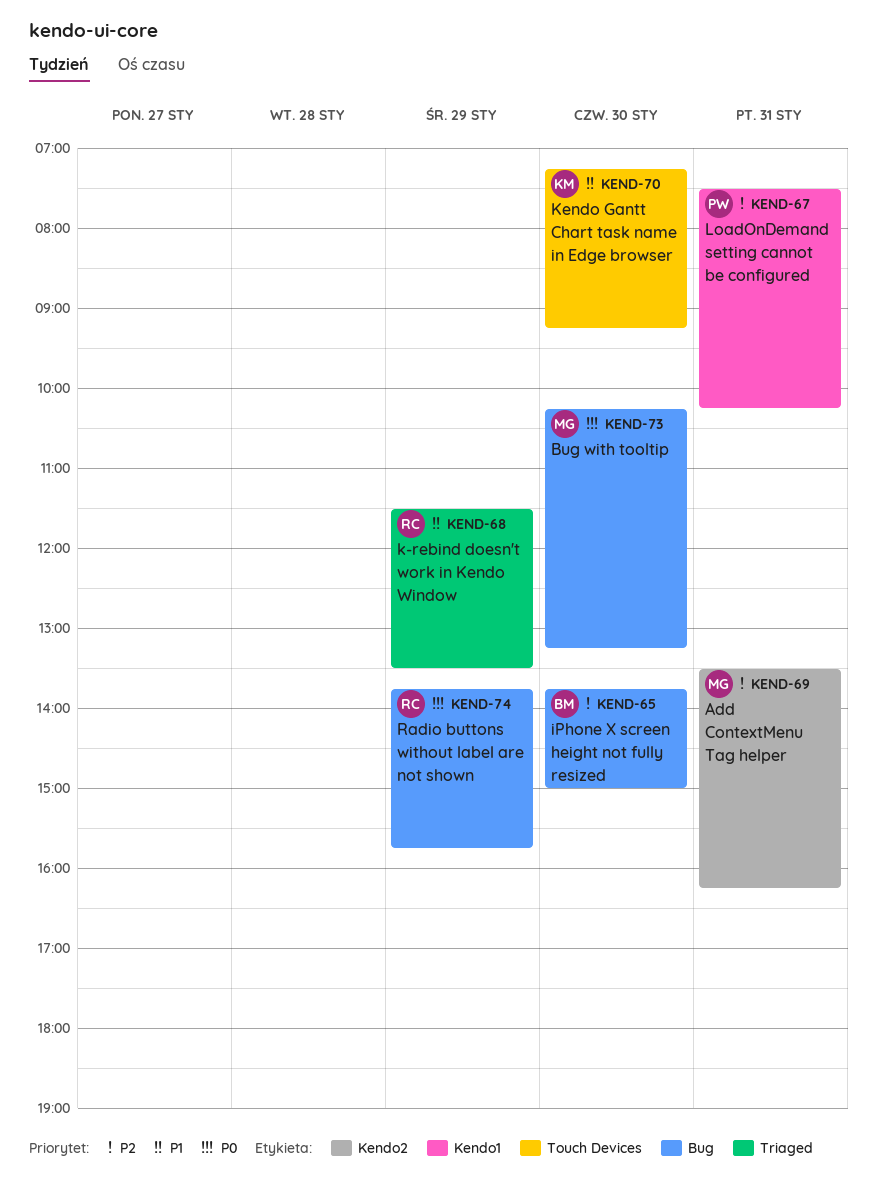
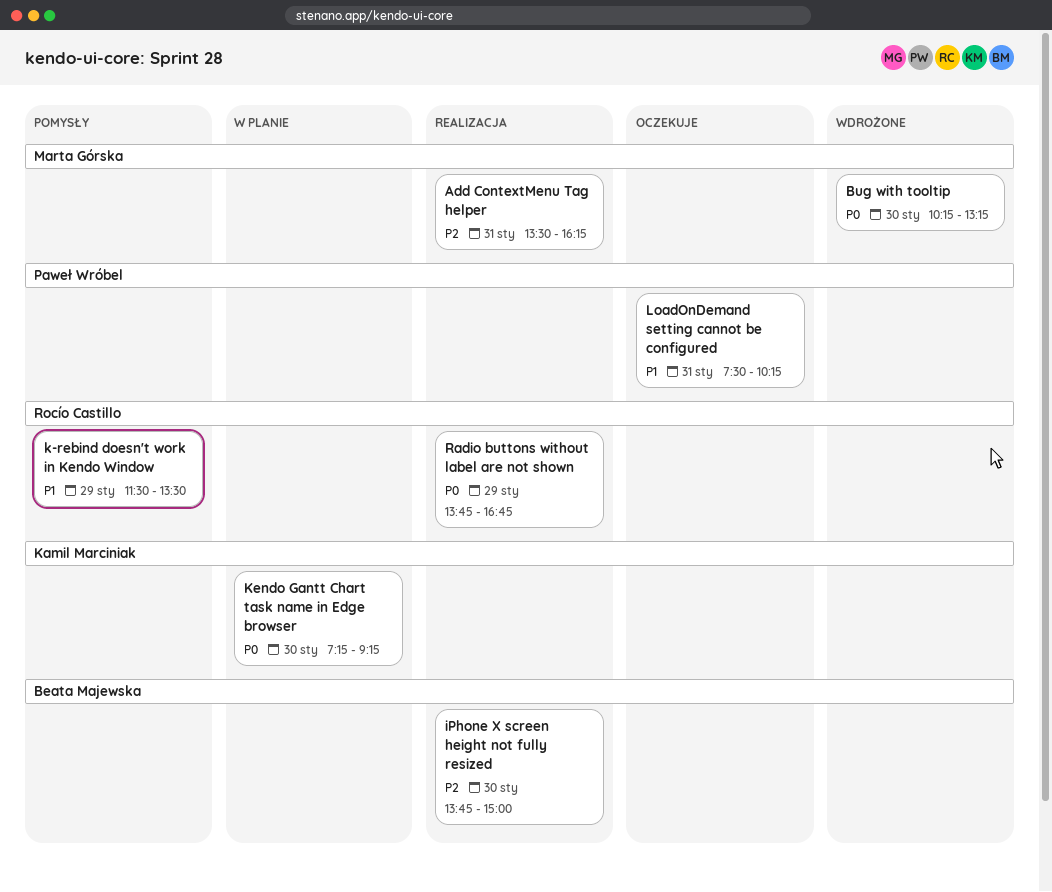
Kendo Gantt Chart task name in Edge browser, priority: P1 -> P0
LoadOnDemand setting cannot be configured, priority: P2 -> P1
Radio buttons without label are not shown, ends: 15:45 -> 16:45

